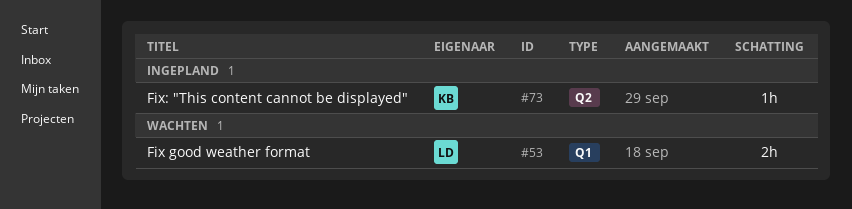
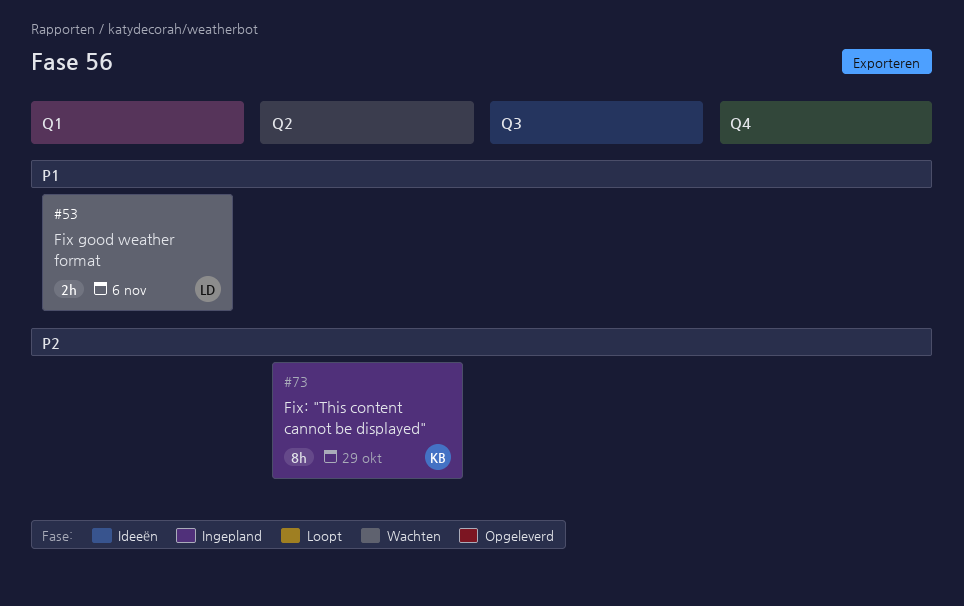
#73, estimate: 1h -> 8h

